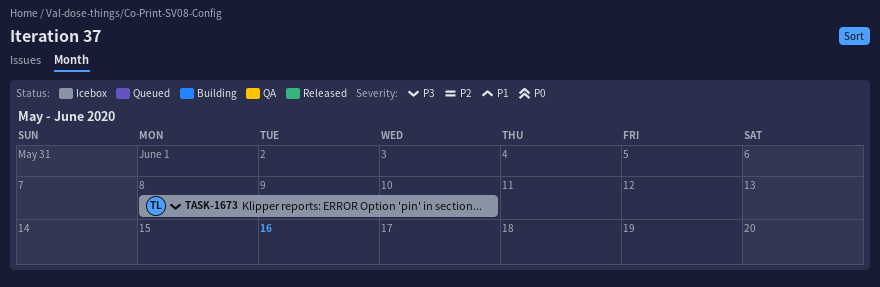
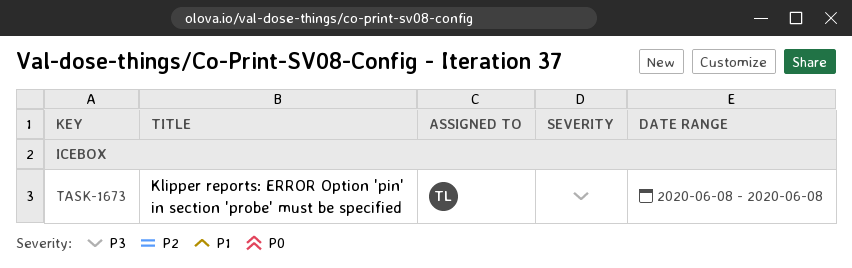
TASK-1673, due: Jun 10 -> Jun 8

